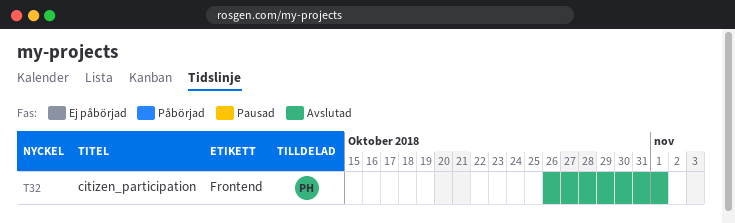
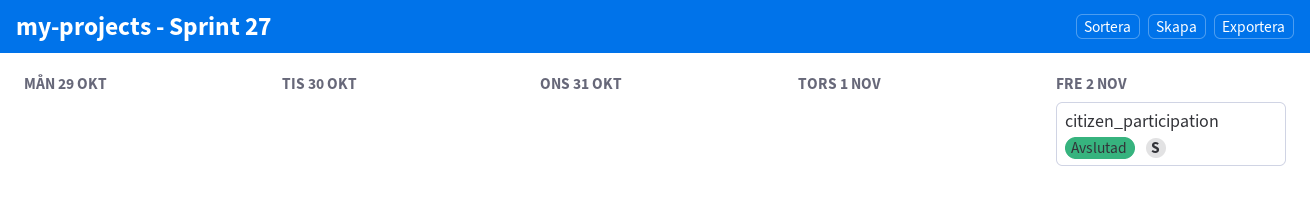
citizen_participation, due: Nov 1 -> Nov 2

